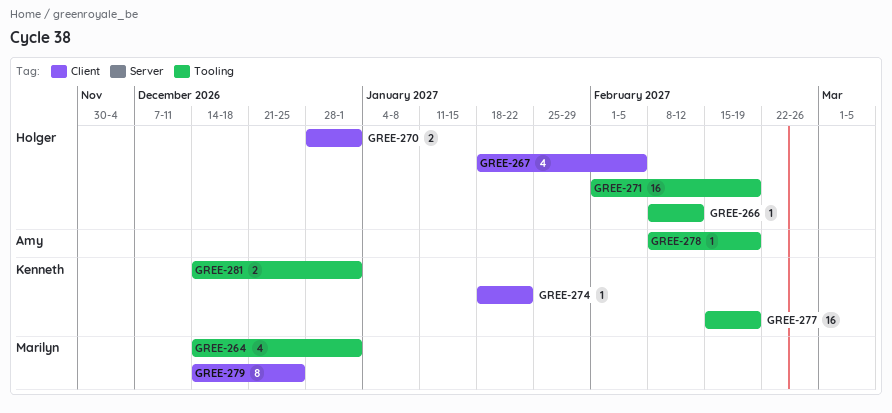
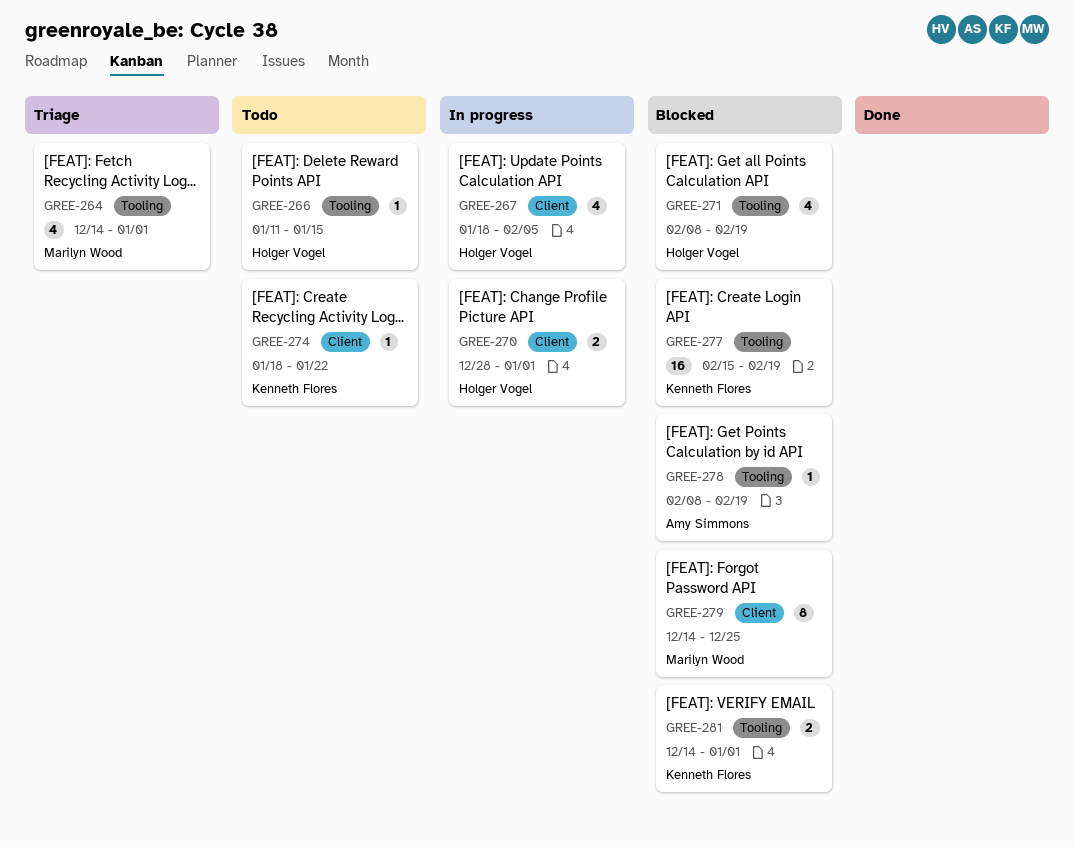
GREE-266, start: Feb 8 -> Jan 11
GREE-266, due: Feb 12 -> Jan 15
GREE-271, estimate: 16 -> 4
GREE-271, start: Feb 1 -> Feb 8

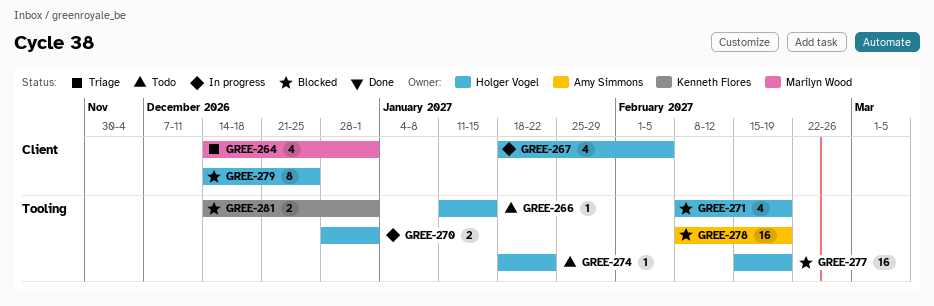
GREE-264, label: Tooling -> Client
GREE-270, label: Client -> Tooling
GREE-274, owner: Kenneth Flores -> Holger Vogel
GREE-274, label: Client -> Tooling
GREE-277, owner: Kenneth Flores -> Holger Vogel
GREE-278, estimate: 1 -> 16
GREE-279, owner: Marilyn Wood -> Holger Vogel

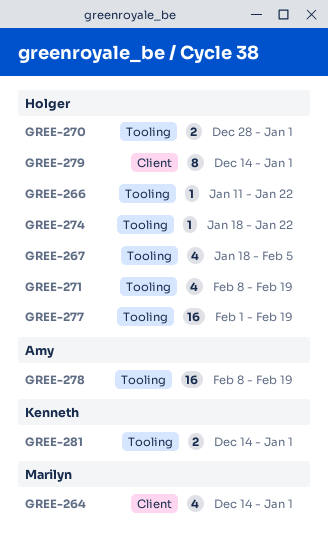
GREE-266, due: Jan 15 -> Jan 22
GREE-267, label: Client -> Tooling
GREE-277, start: Feb 15 -> Feb 1
GREE-279, due: Dec 25 -> Jan 1

